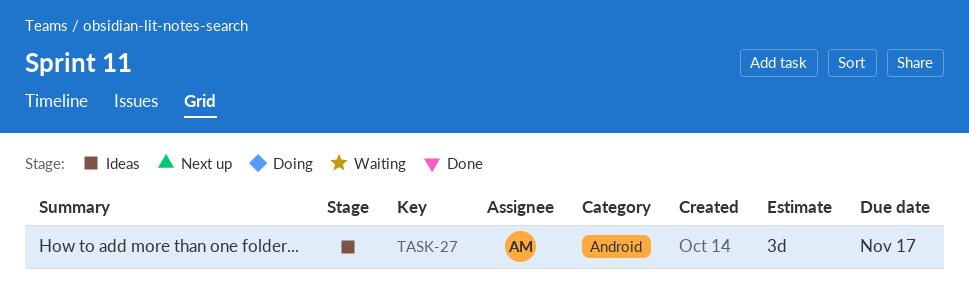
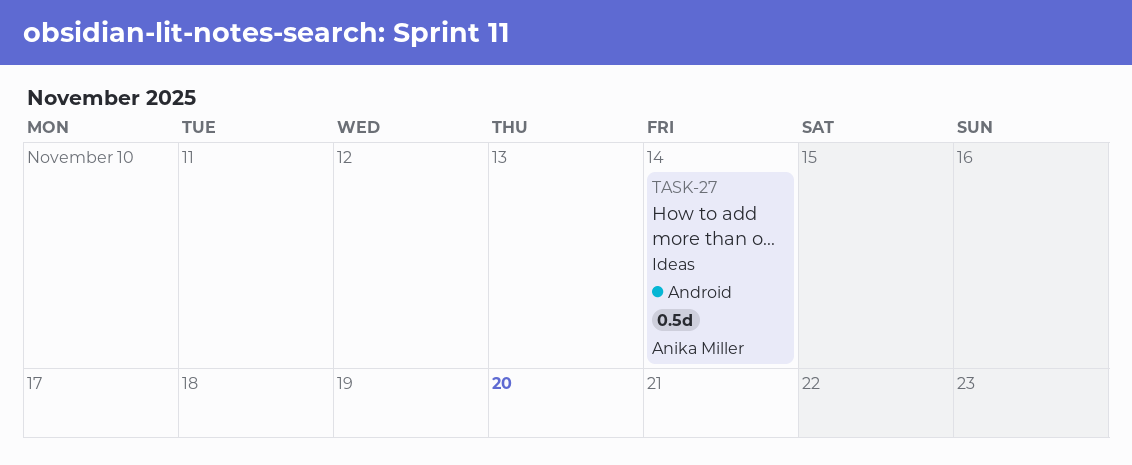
TASK-27, estimate: 3d -> 0.5d
TASK-27, due: Nov 17 -> Nov 14

